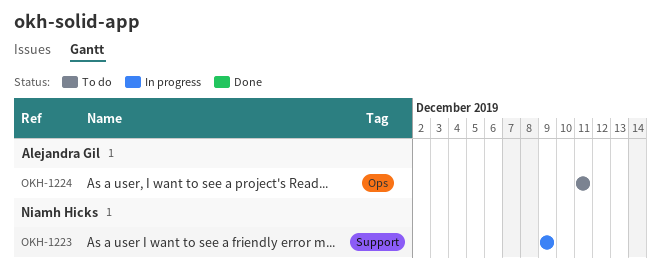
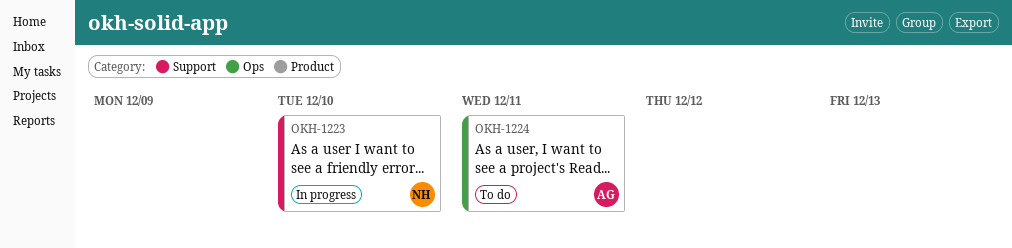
OKH-1223, due: Dec 9 -> Dec 10

